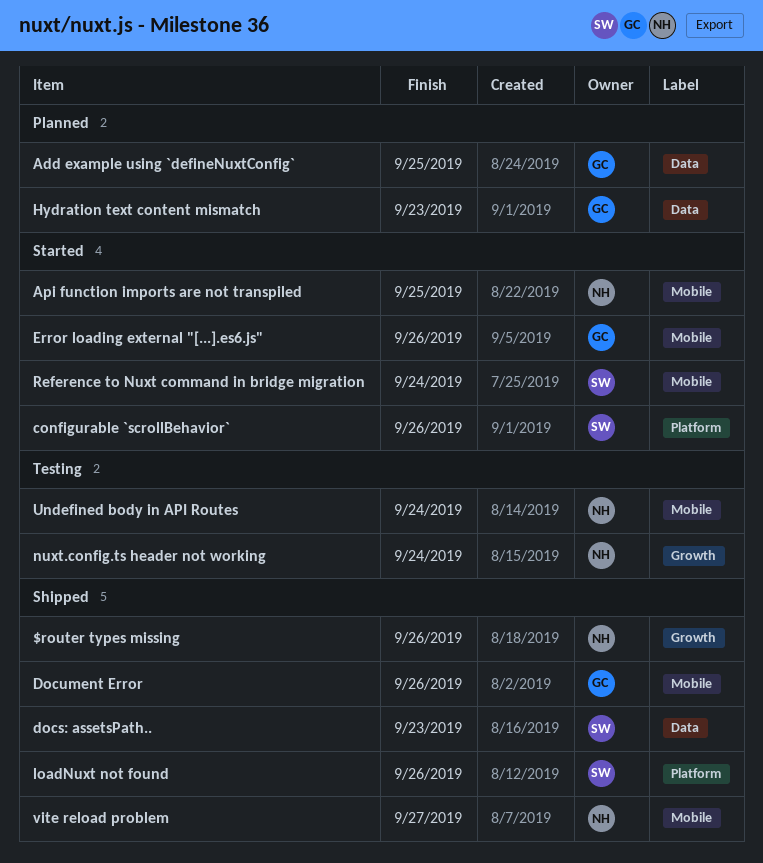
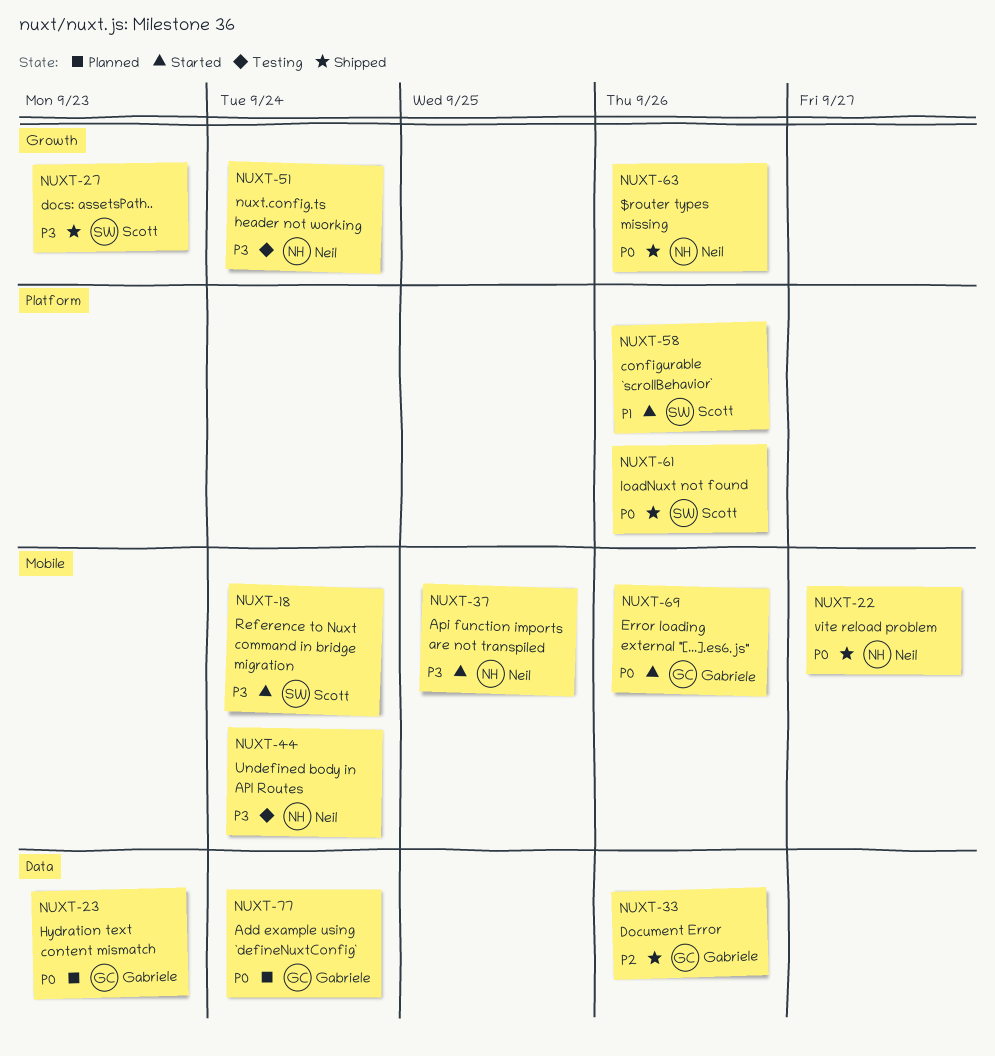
Add example using `defineNuxtConfig`, due: Sep 25 -> Sep 24
docs: assetsPath.., label: Data -> Growth
Document Error, label: Mobile -> Data

